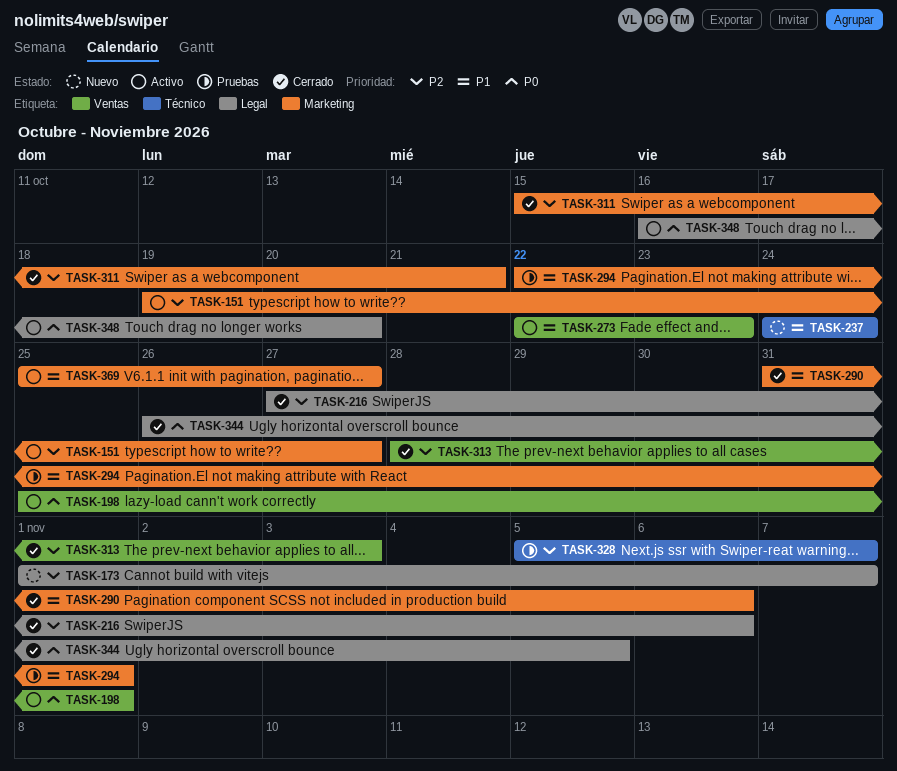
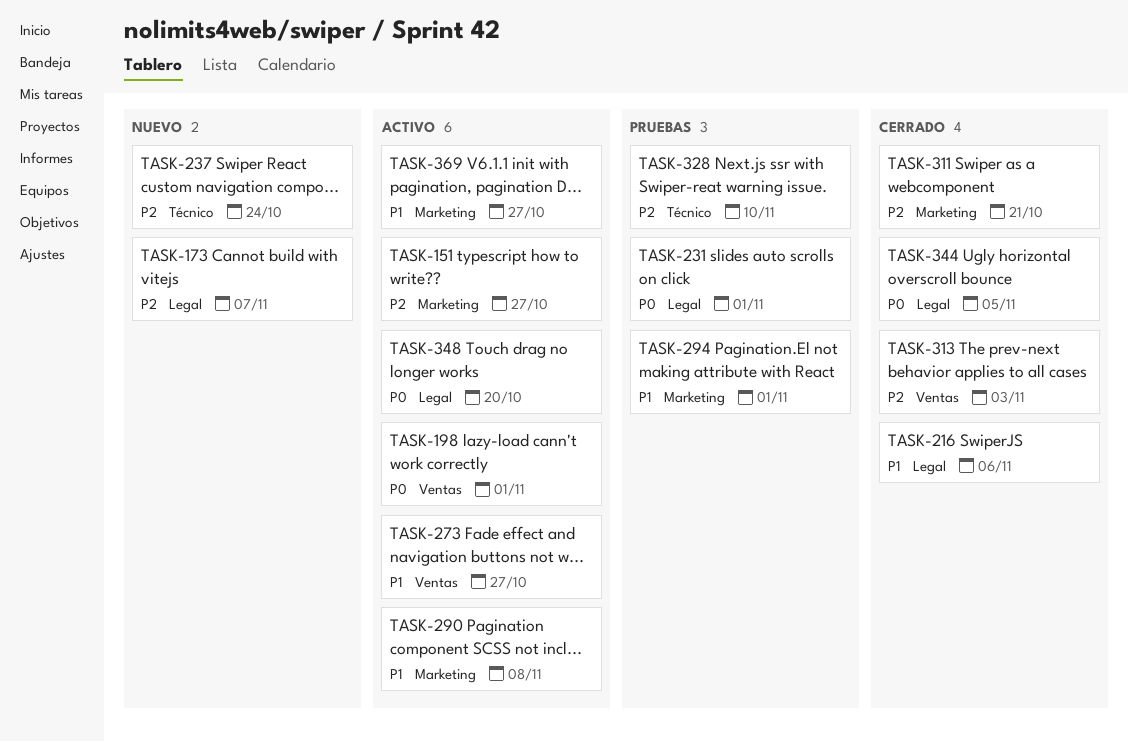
TASK-216, priority: P2 -> P1
TASK-231: none -> present
TASK-237, priority: P1 -> P2
TASK-273, due: Oct 23 -> Oct 27
TASK-290, status: Cerrado -> Activo
TASK-290, due: Nov 6 -> Nov 8
TASK-328, due: Nov 7 -> Nov 10

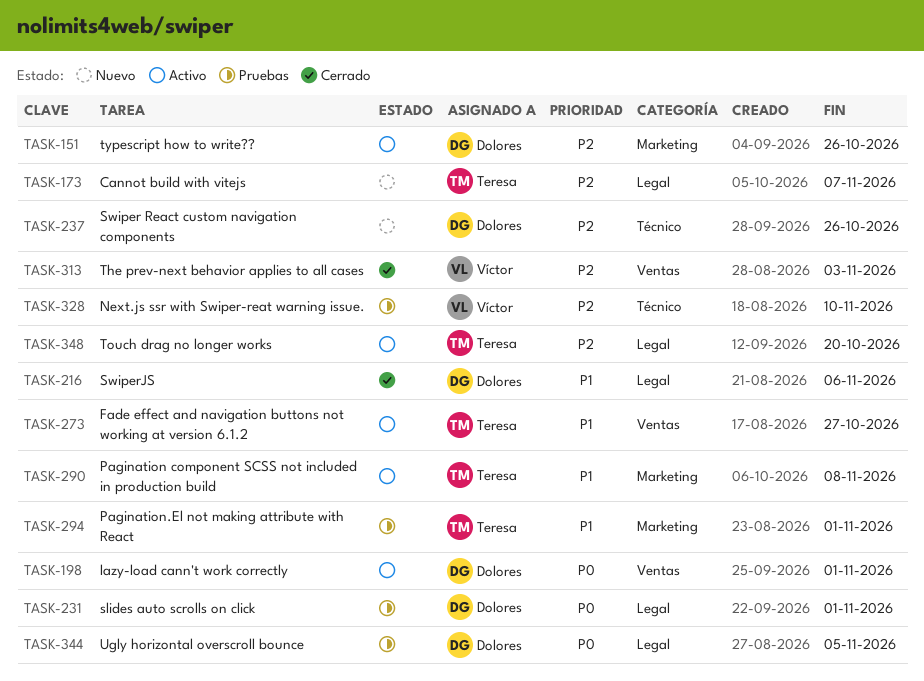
TASK-151, due: Oct 27 -> Oct 26
TASK-237, due: Oct 24 -> Oct 26
TASK-311: present -> none
TASK-344, status: Cerrado -> Pruebas
TASK-348, priority: P0 -> P2
TASK-369: present -> none

